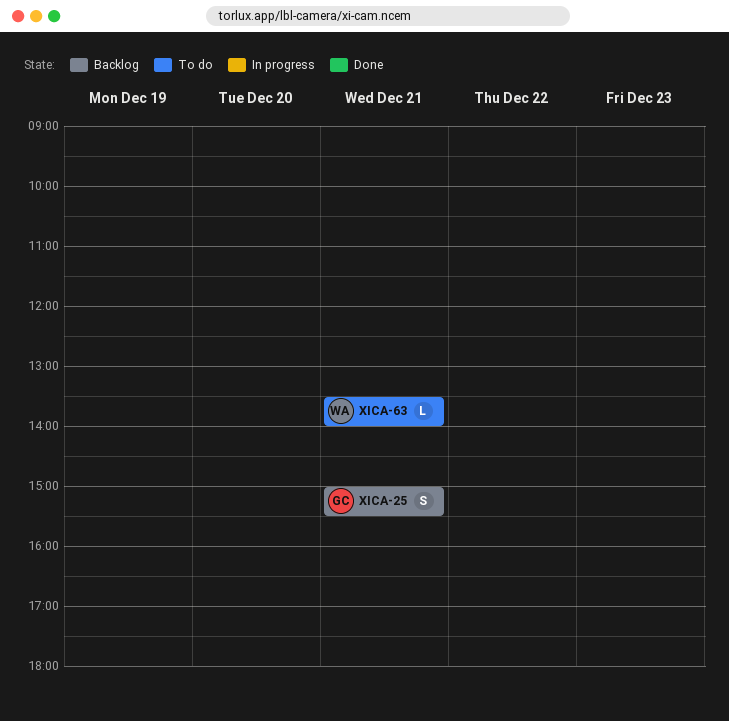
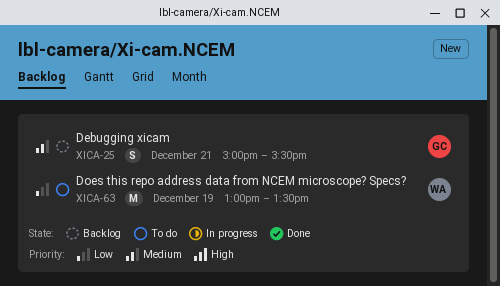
XICA-63, estimate: L -> M
XICA-63, day: Dec 21 -> Dec 19
XICA-63, begins: 13:30 -> 13:00
XICA-63, ends: 14:00 -> 13:30

